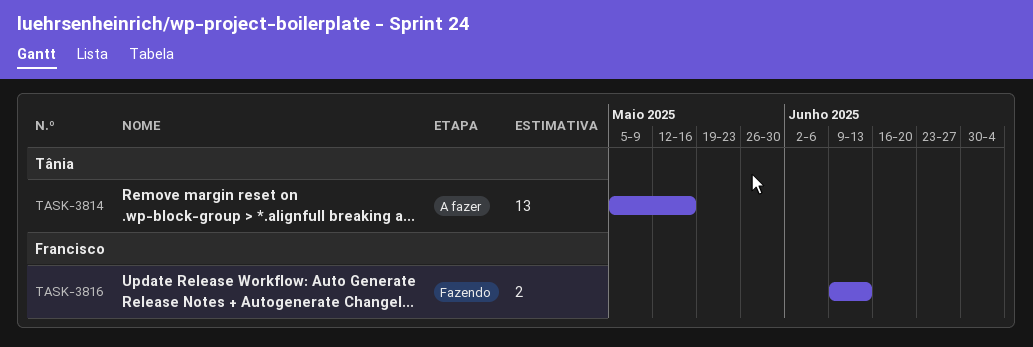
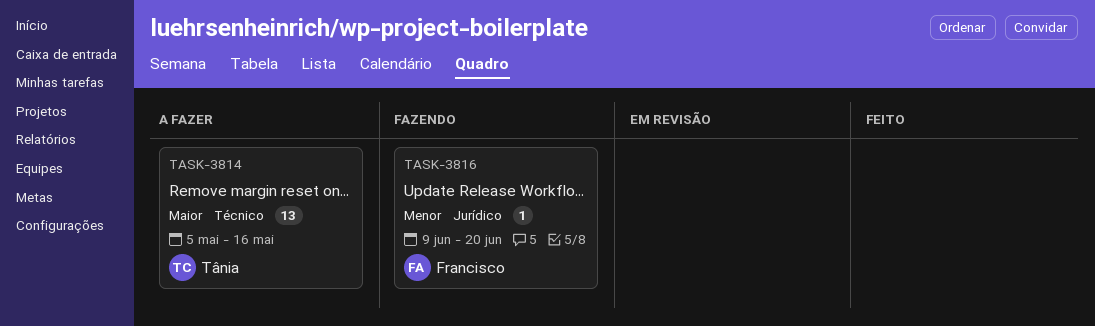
TASK-3816, estimate: 2 -> 1
TASK-3816, due: Jun 13 -> Jun 20

